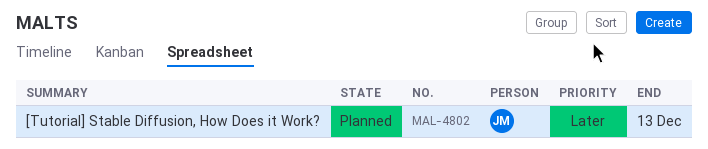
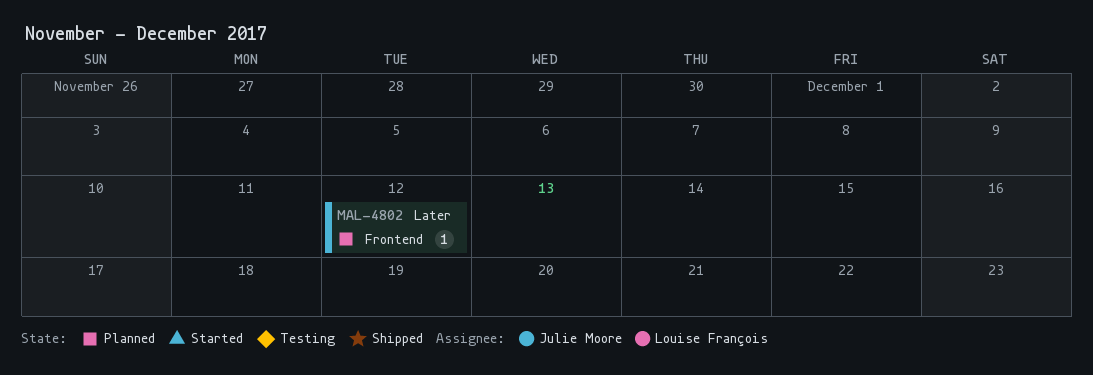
MAL-4802, due: Dec 13 -> Dec 12

